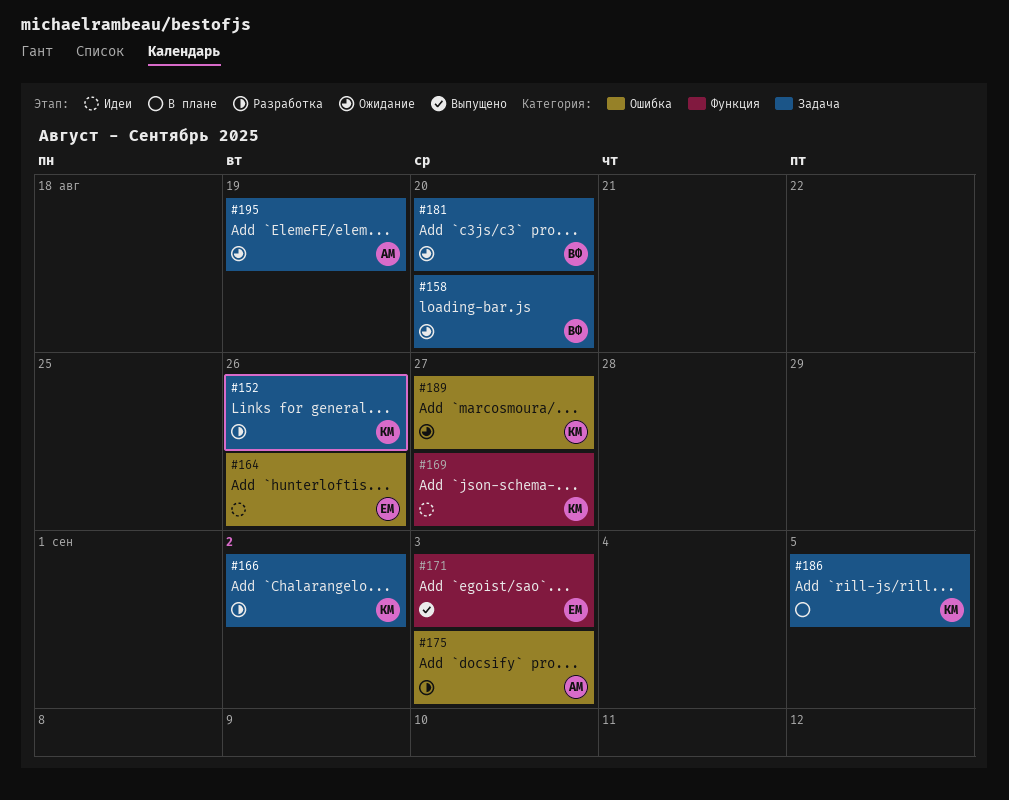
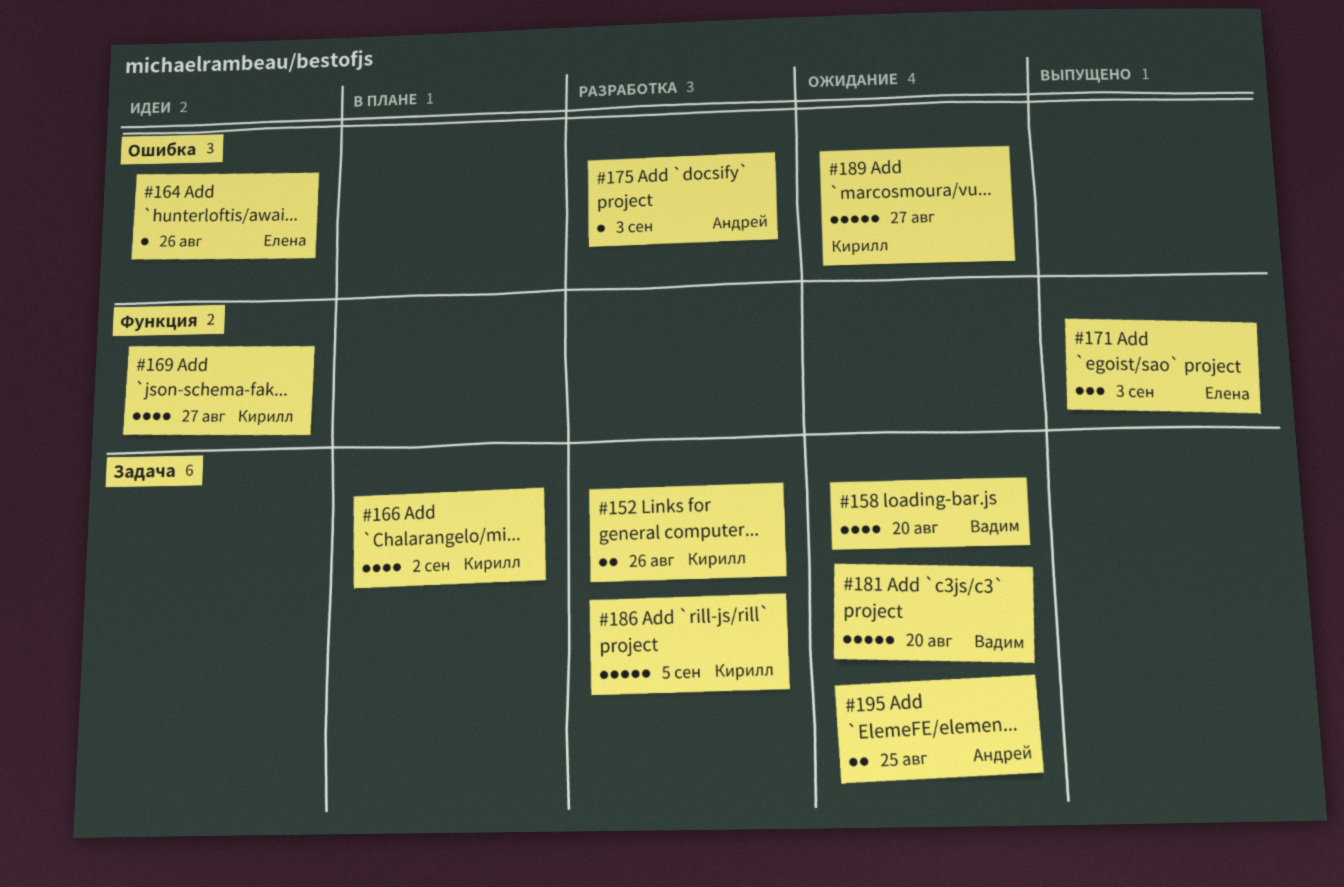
#166, status: Разработка -> В плане
#186, status: В плане -> Разработка
#195, due: Aug 19 -> Aug 25

